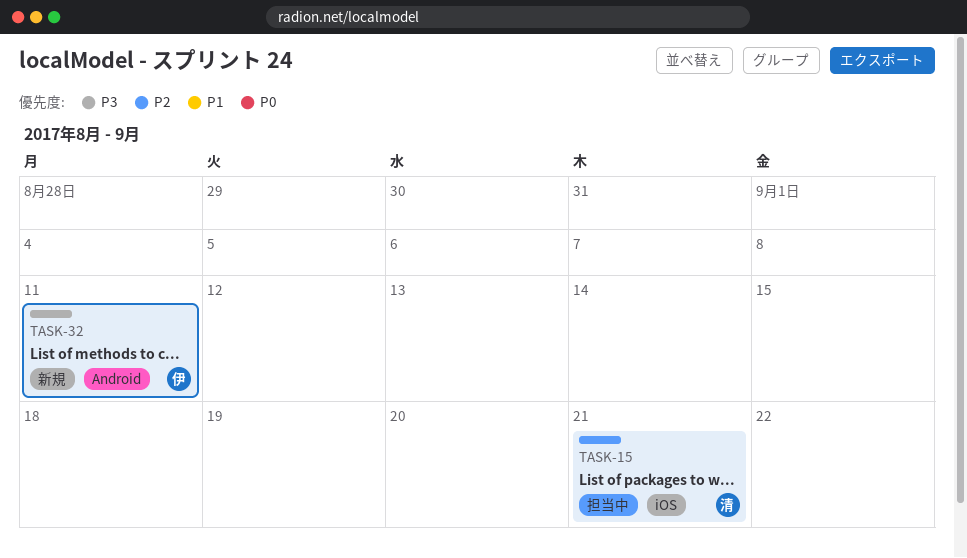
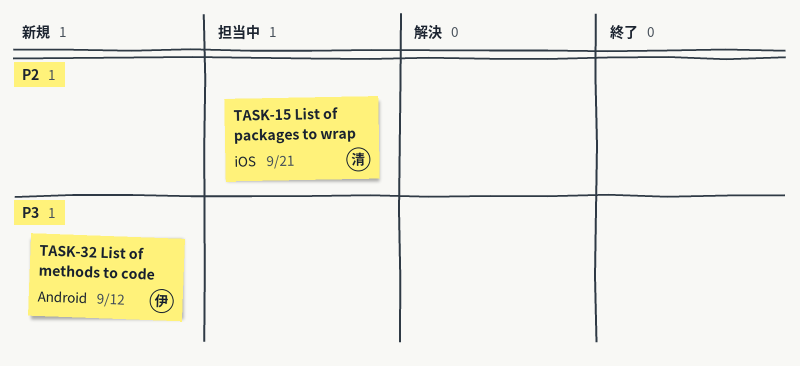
TASK-32, due: Sep 11 -> Sep 12

